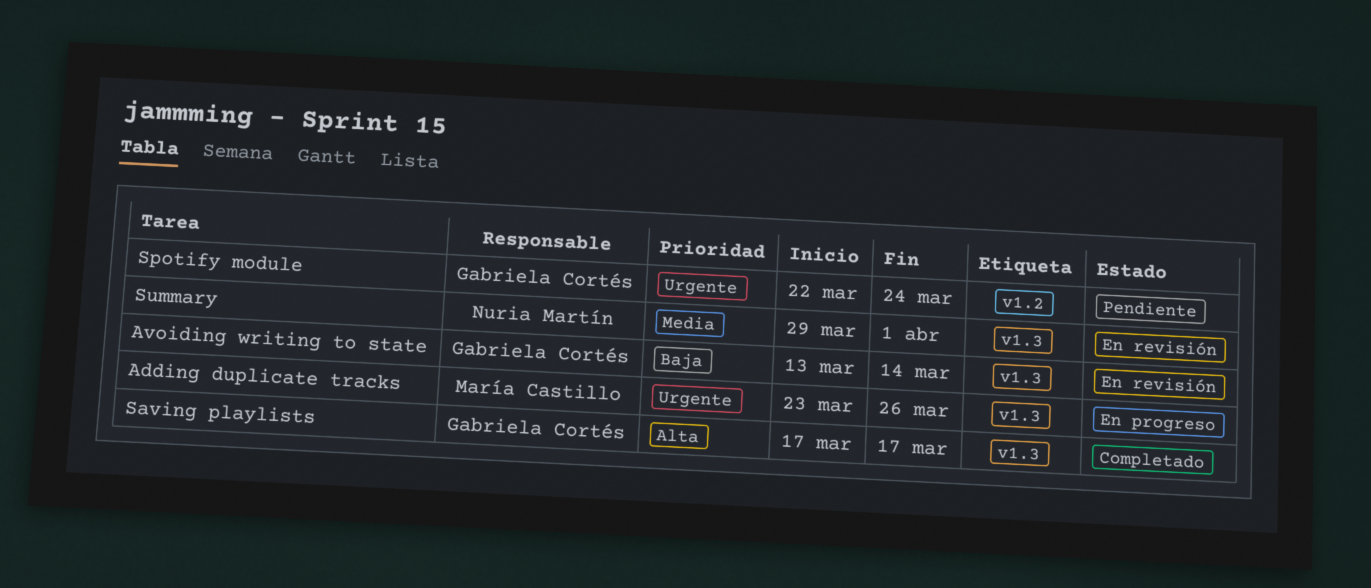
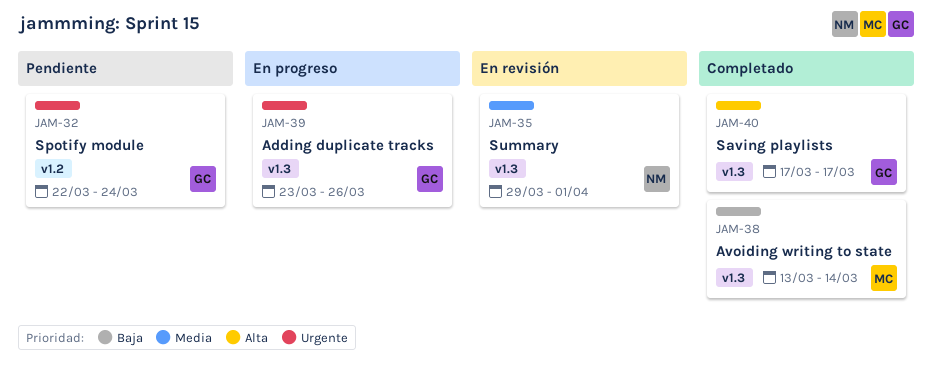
Adding duplicate tracks, owner: María Castillo -> Gabriela Cortés
Avoiding writing to state, status: En revisión -> Completado
Avoiding writing to state, owner: Gabriela Cortés -> María Castillo

